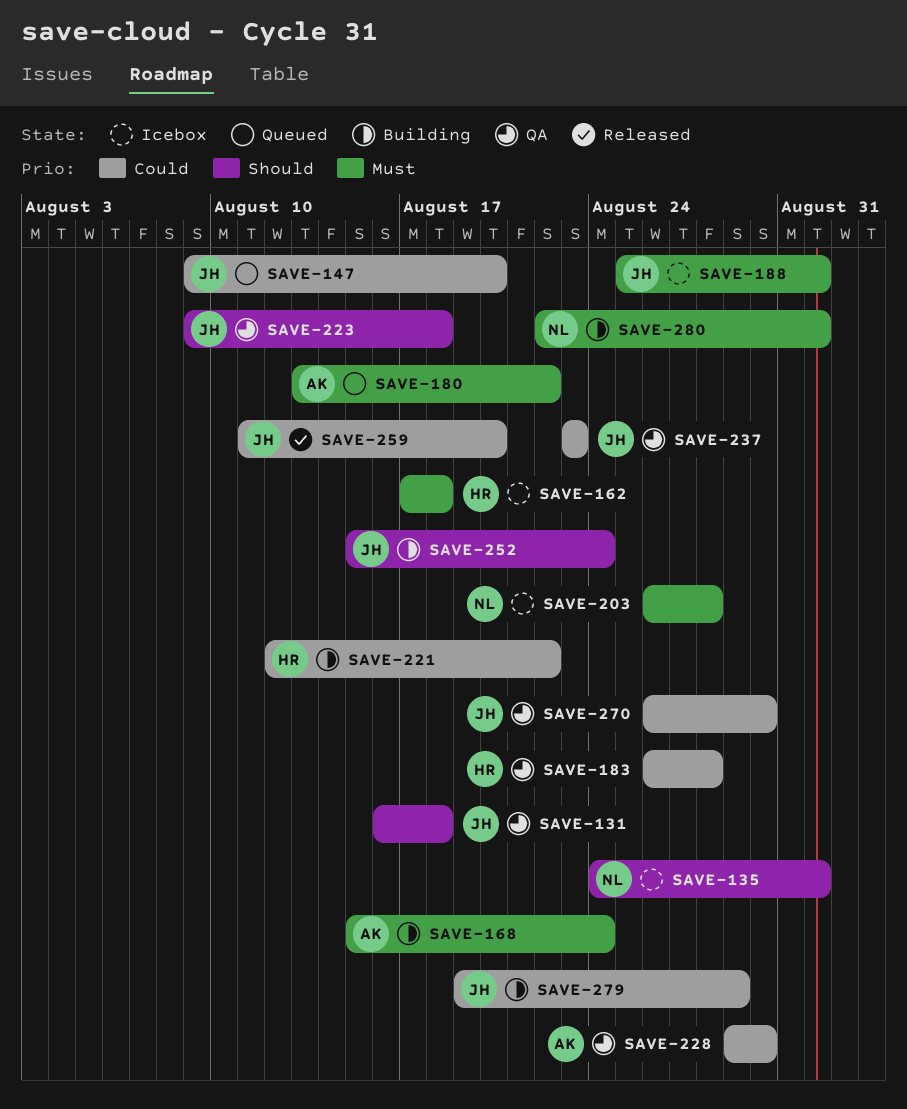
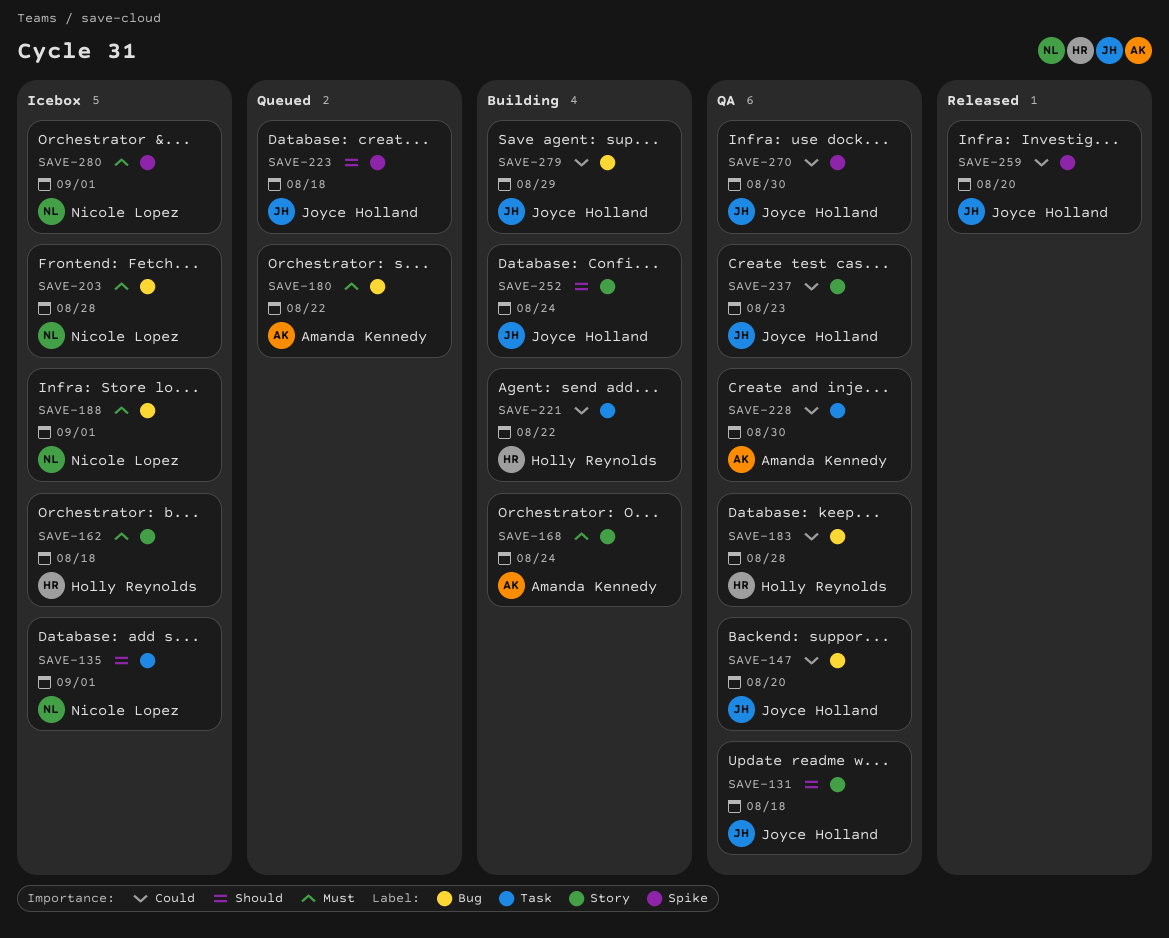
SAVE-147, status: Queued -> QA
SAVE-188, owner: Joyce Holland -> Nicole Lopez
SAVE-223, status: QA -> Queued
SAVE-280, status: Building -> Icebox

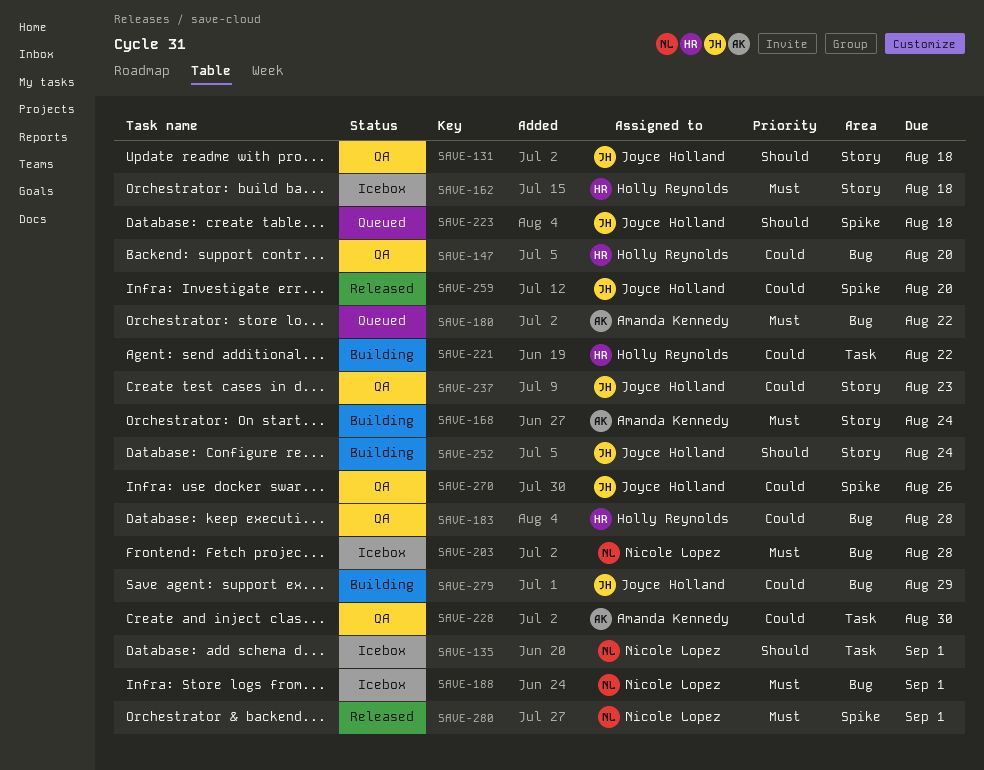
SAVE-147, owner: Joyce Holland -> Holly Reynolds
SAVE-270, due: Aug 30 -> Aug 26
SAVE-280, status: Icebox -> Released

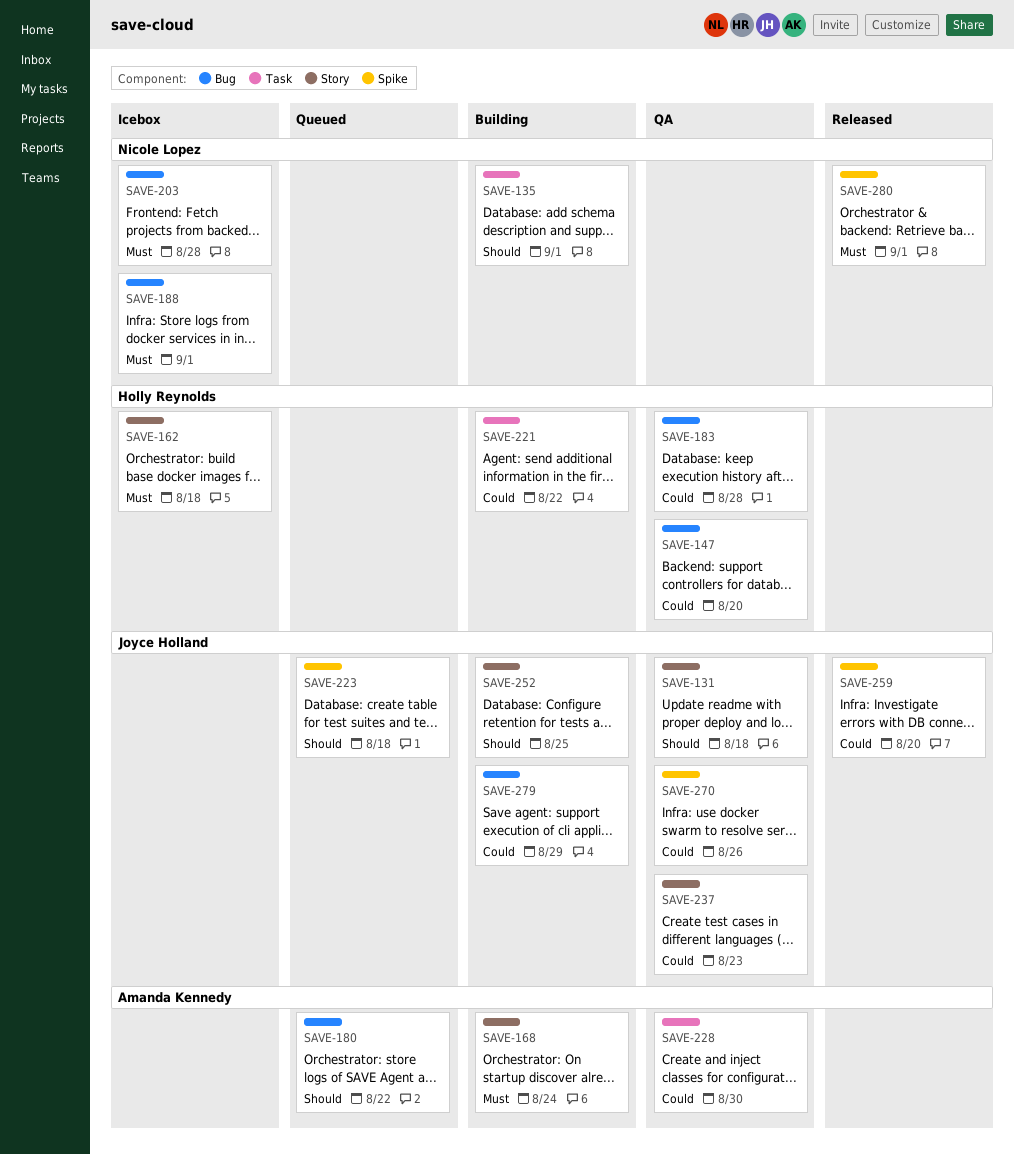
SAVE-135, status: Icebox -> Building
SAVE-180, priority: Must -> Should
SAVE-252, due: Aug 24 -> Aug 25

